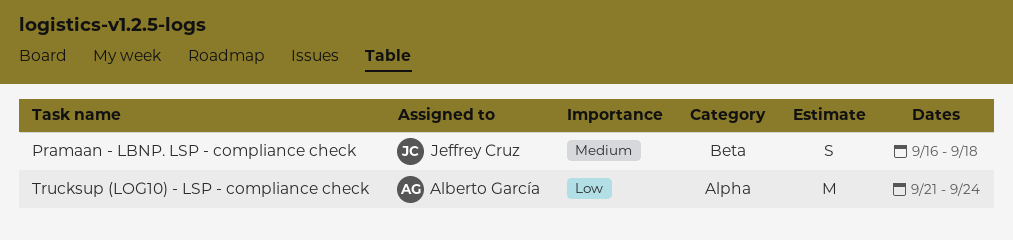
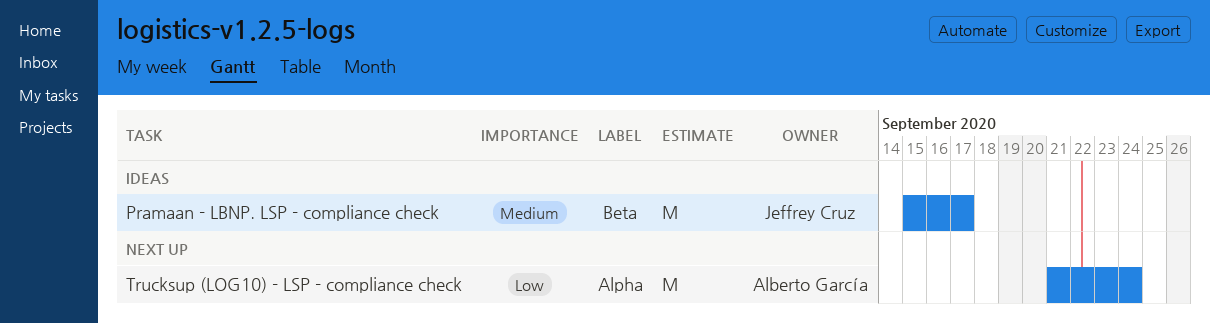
Pramaan - LBNP. LSP - compliance check, estimate: S -> M
Pramaan - LBNP. LSP - compliance check, start: Sep 16 -> Sep 15
Pramaan - LBNP. LSP - compliance check, due: Sep 18 -> Sep 17

